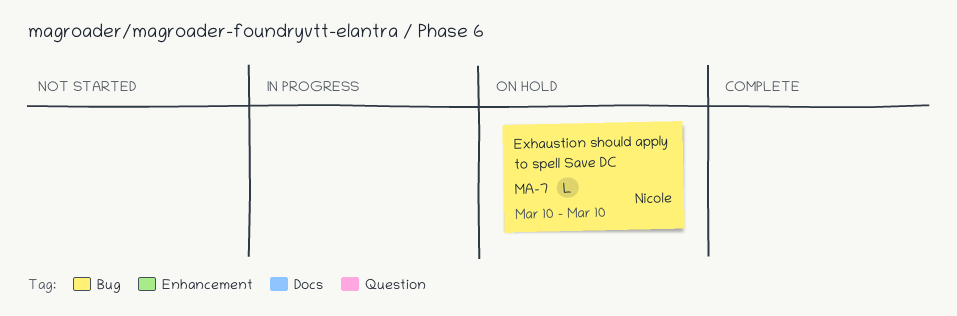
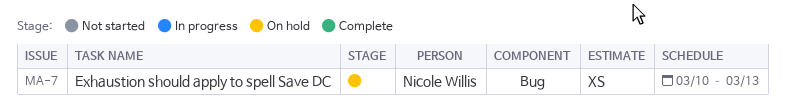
MA-7, estimate: L -> XS
MA-7, due: Mar 10 -> Mar 13

